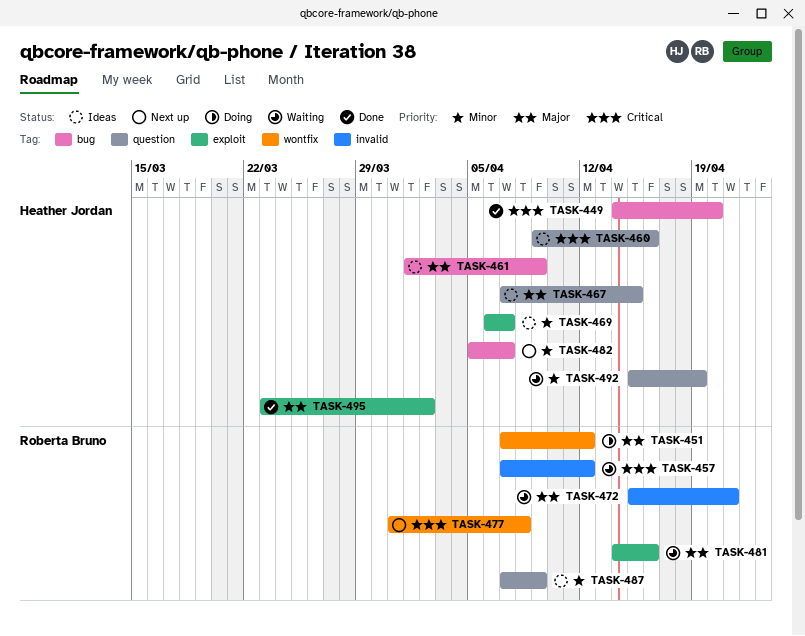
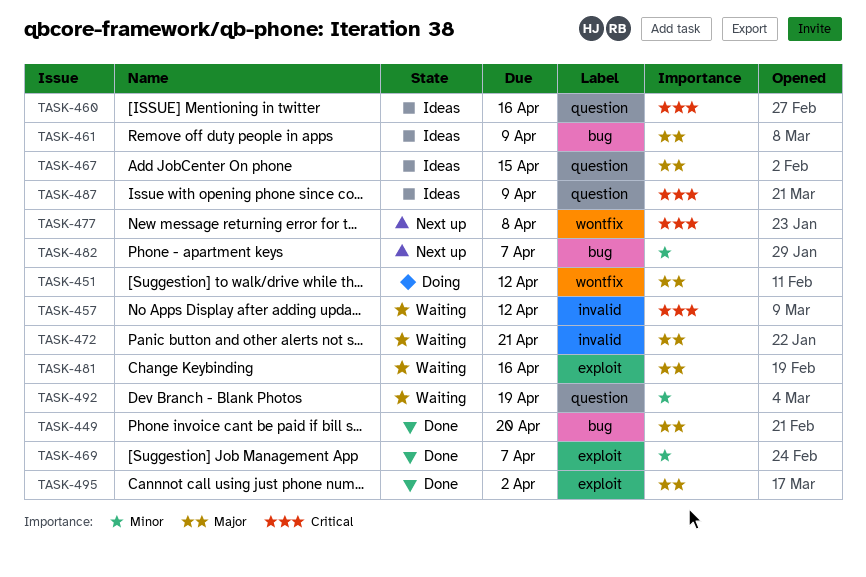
TASK-449, priority: Critical -> Major
TASK-469, status: Ideas -> Done
TASK-487, priority: Minor -> Critical

